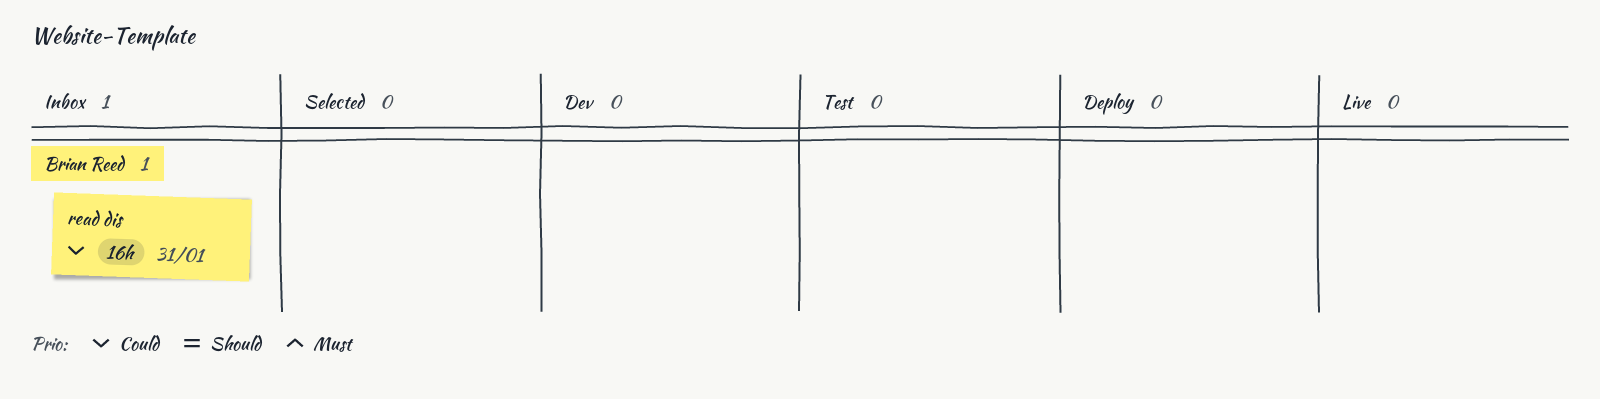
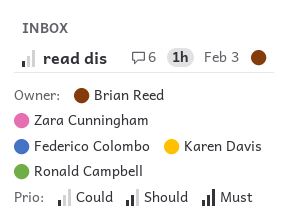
read dis, estimate: 16h -> 1h
read dis, due: Jan 31 -> Feb 3

